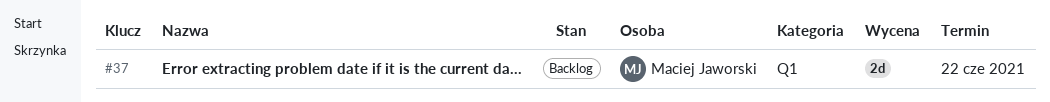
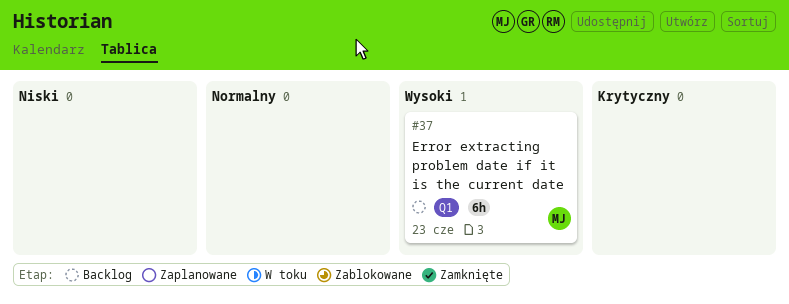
#37, estimate: 2d -> 6h
#37, due: Jun 22 -> Jun 23

